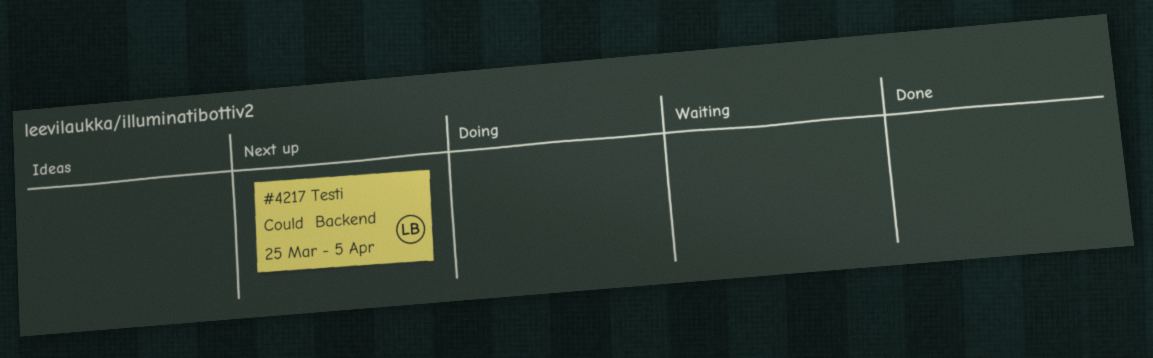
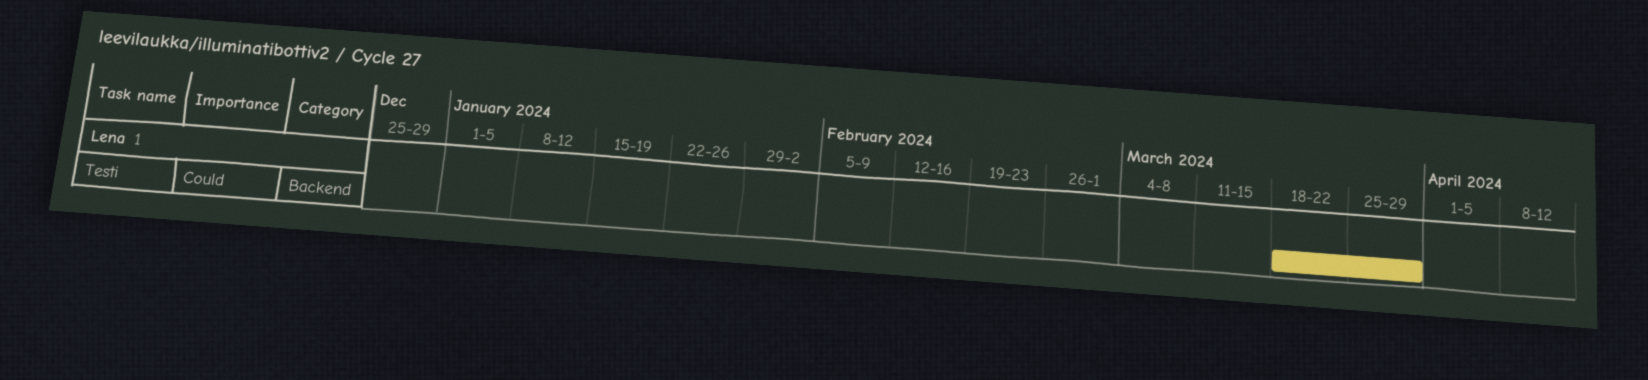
Testi, start: Mar 25 -> Mar 18
Testi, due: Apr 5 -> Mar 29

